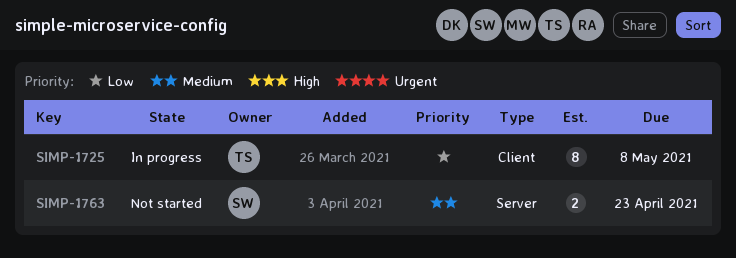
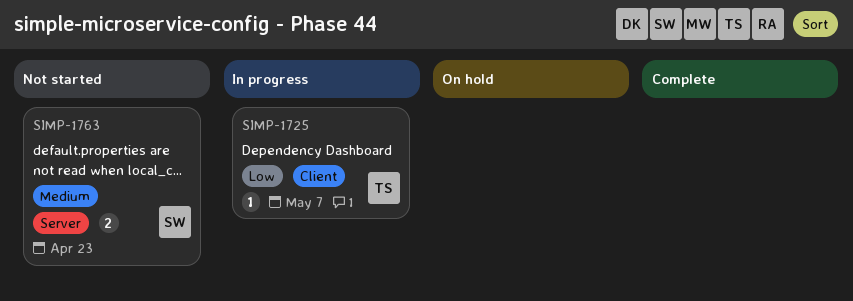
SIMP-1725, estimate: 8 -> 1
SIMP-1725, due: May 8 -> May 7

